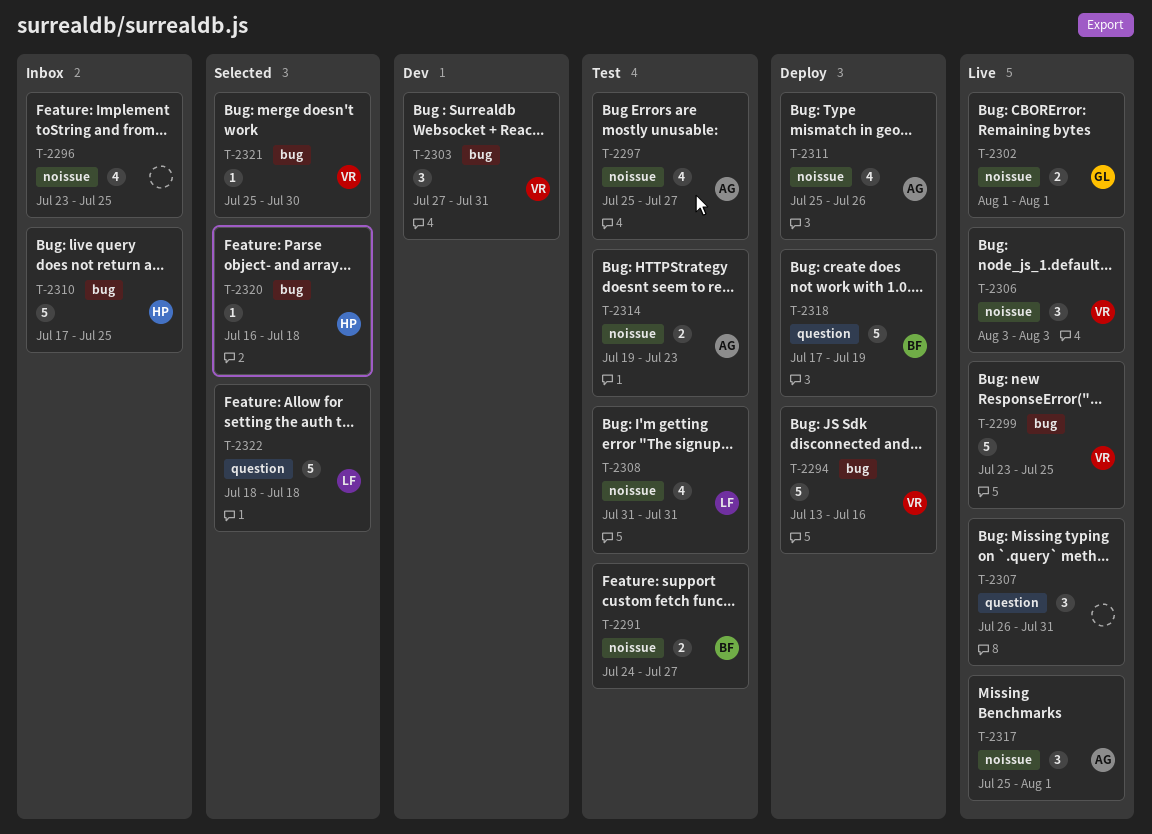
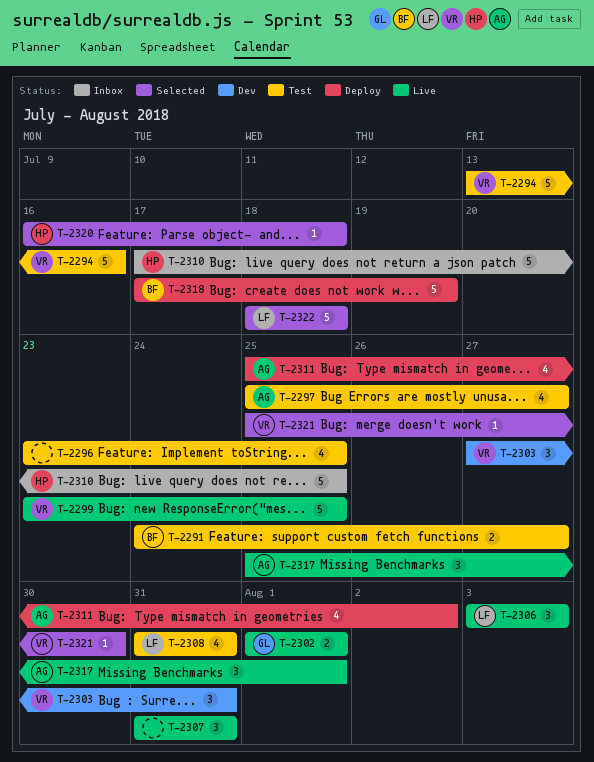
T-2294, status: Deploy -> Test
T-2296, status: Inbox -> Test
T-2306, owner: VR -> LF
T-2307, start: Jul 26 -> Jul 31
T-2311, due: Jul 26 -> Aug 2
T-2314: present -> none

